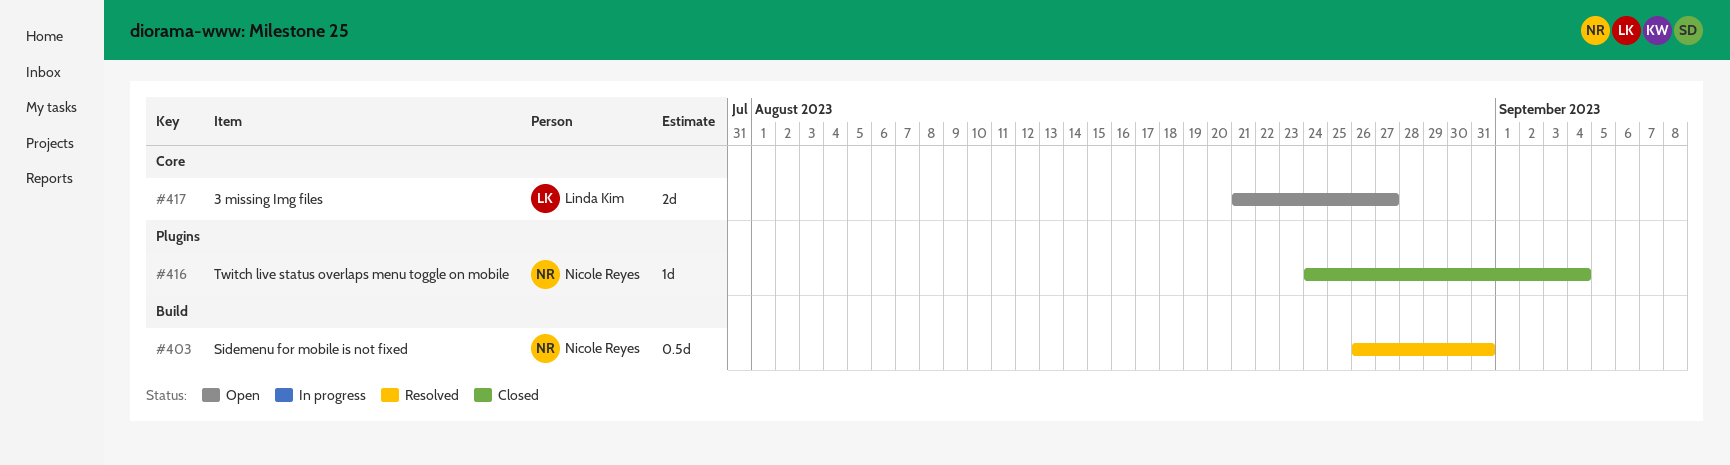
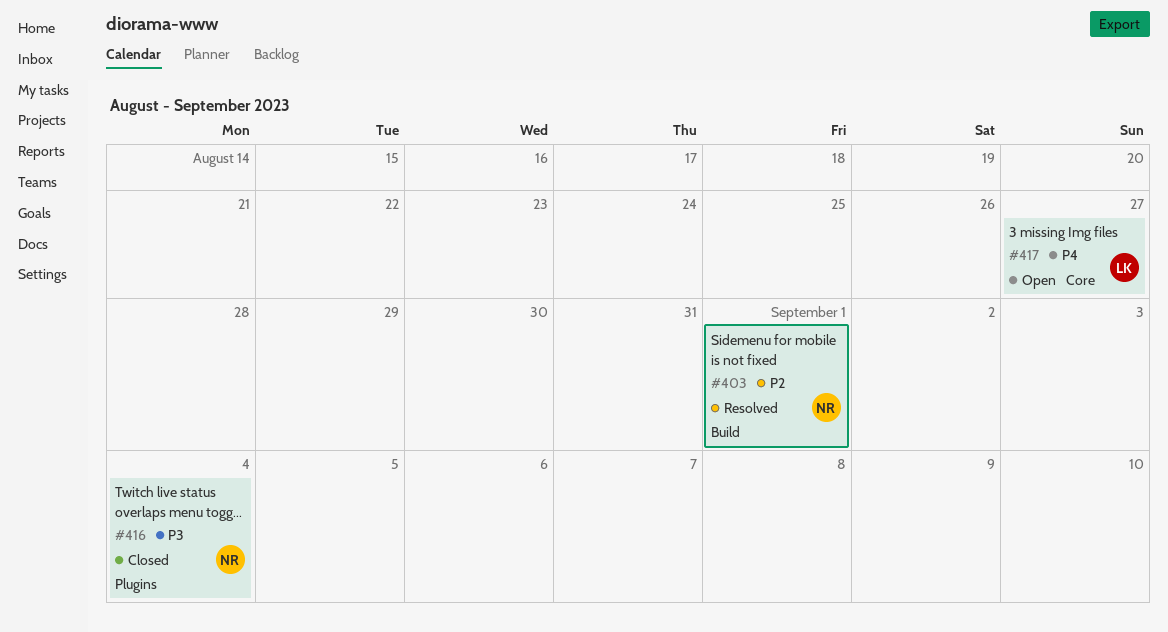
#403, due: Aug 31 -> Sep 1

